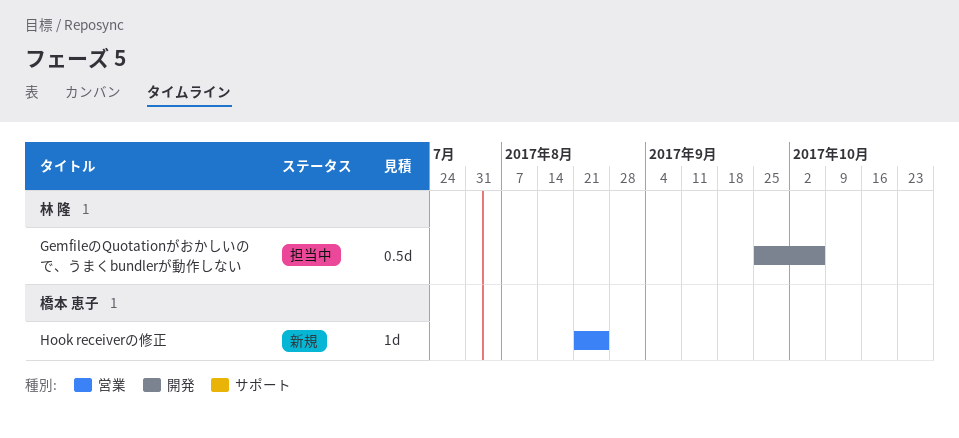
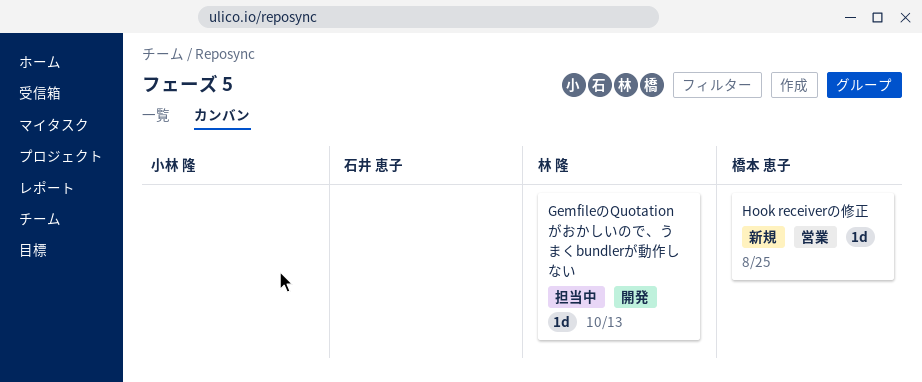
GemfileのQuotationがおかしいので、うまくbundlerが動作しない, estimate: 0.5d -> 1d
GemfileのQuotationがおかしいので、うまくbundlerが動作しない, due: Oct 6 -> Oct 13

